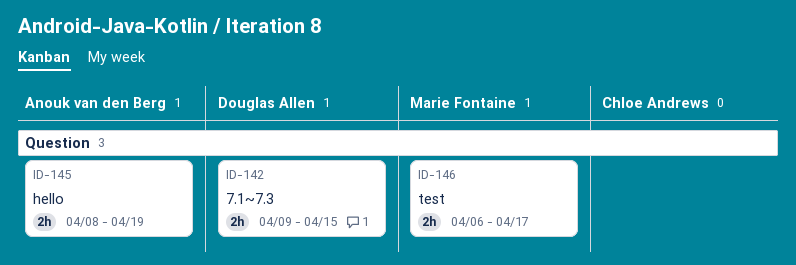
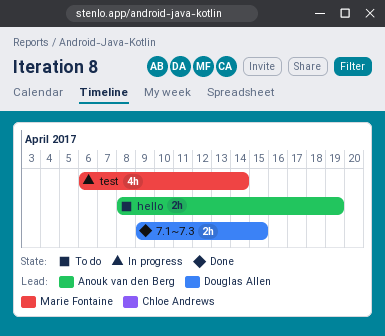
test, estimate: 2h -> 4h
test, due: Apr 17 -> Apr 14

